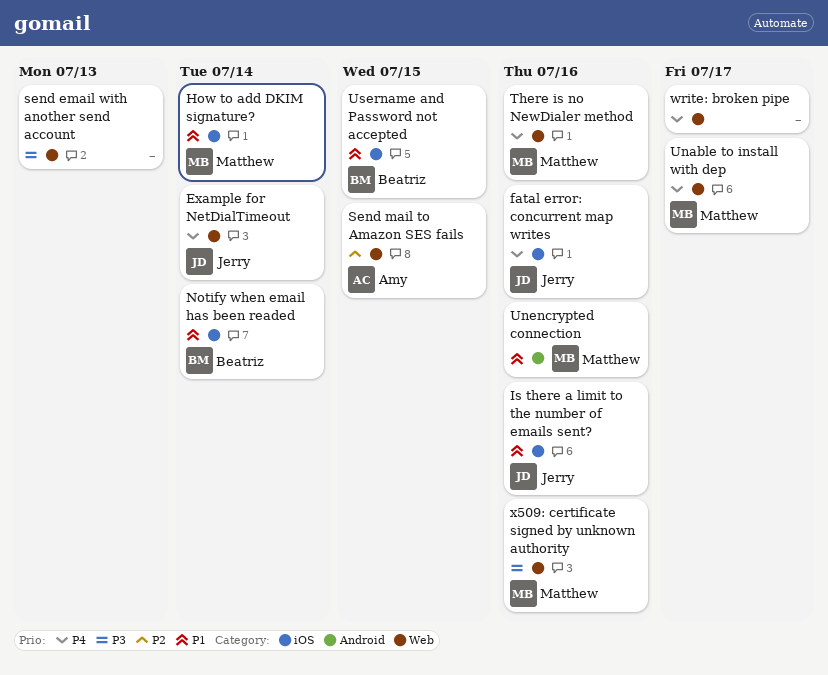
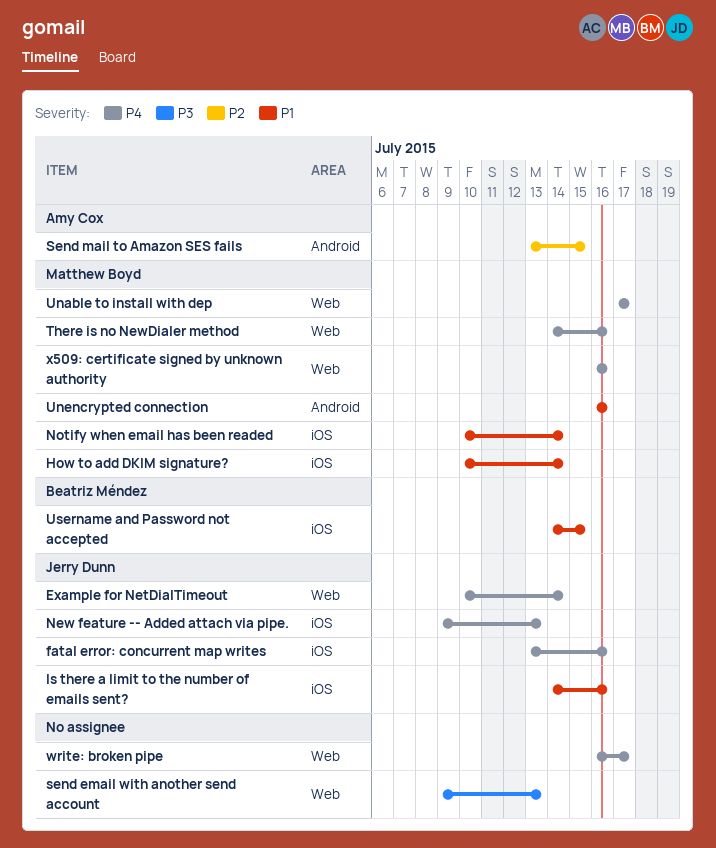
New feature -- Added attach via pipe.: none -> present
Notify when email has been readed, owner: Beatriz Méndez -> Matthew Boyd
Send mail to Amazon SES fails, label: Web -> Android
x509: certificate signed by unknown authority, priority: P3 -> P4

